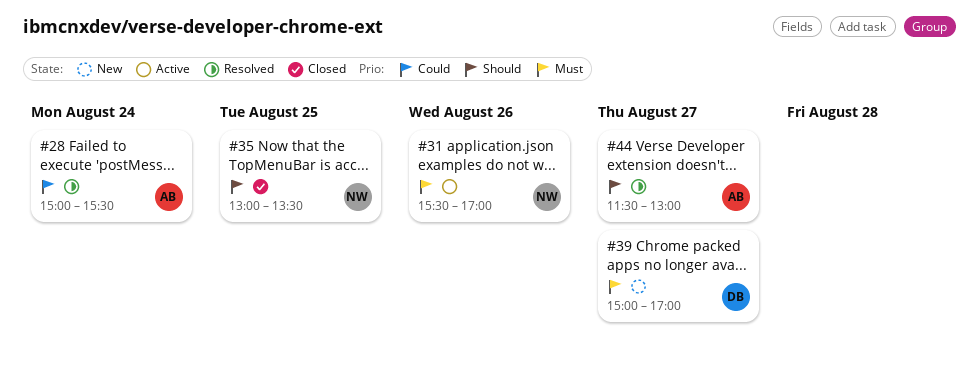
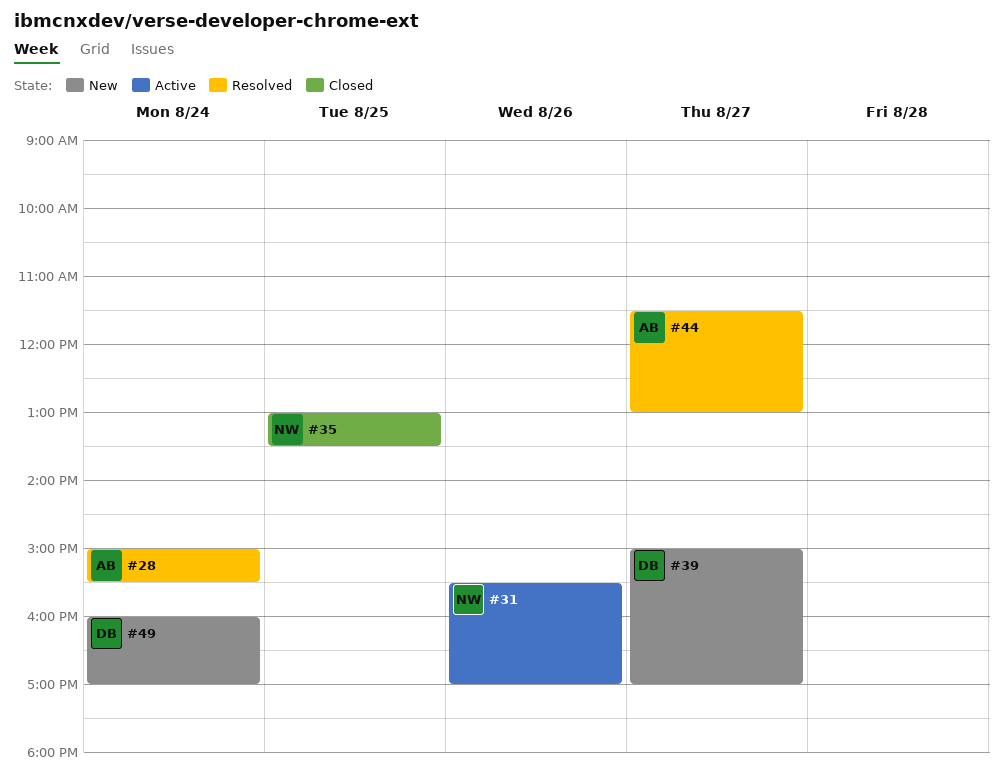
#49: none -> present

